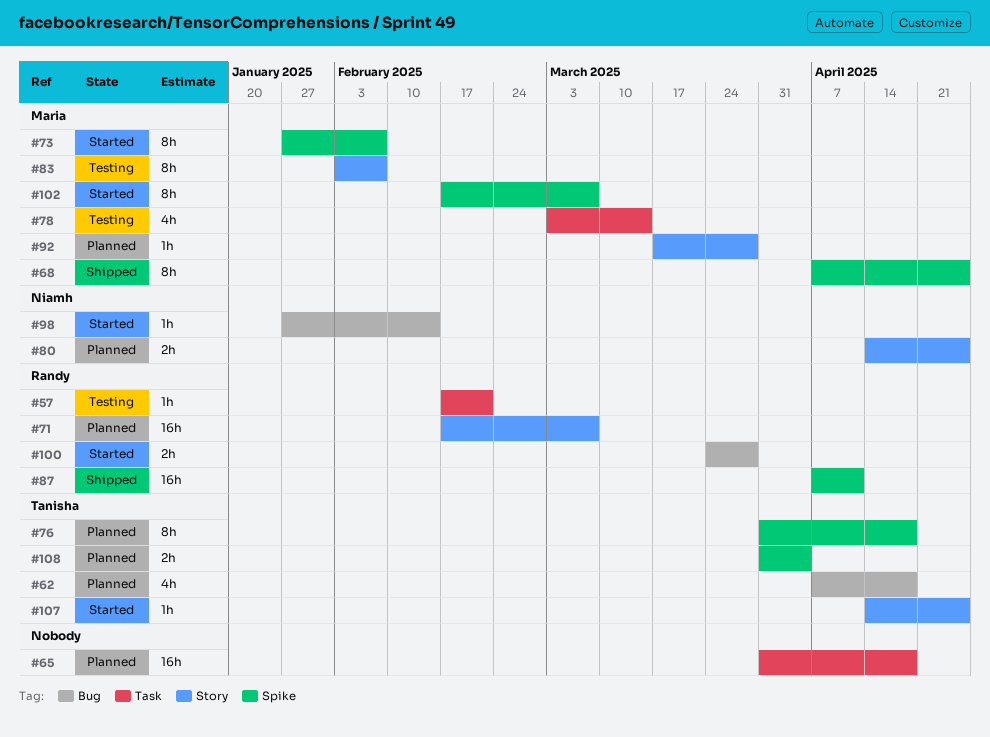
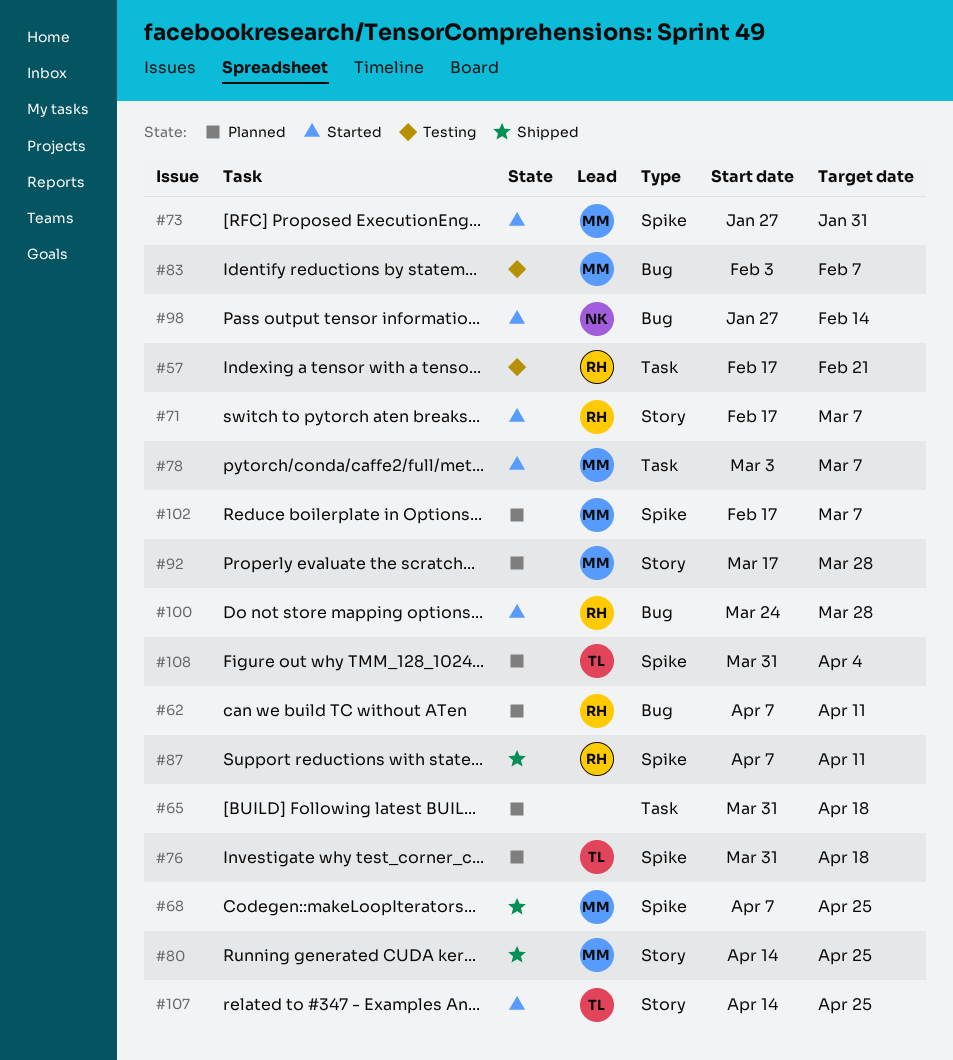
#62, owner: Tanisha -> Randy
#62, due: Apr 18 -> Apr 11
#71, status: Planned -> Started
#73, due: Feb 7 -> Jan 31
#78, status: Testing -> Started
#78, due: Mar 14 -> Mar 7
#80, status: Planned -> Shipped
#80, owner: Niamh -> Maria
#83, label: Story -> Bug
#102, status: Started -> Planned

